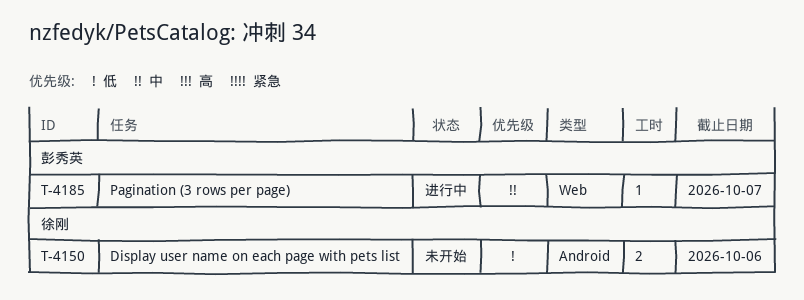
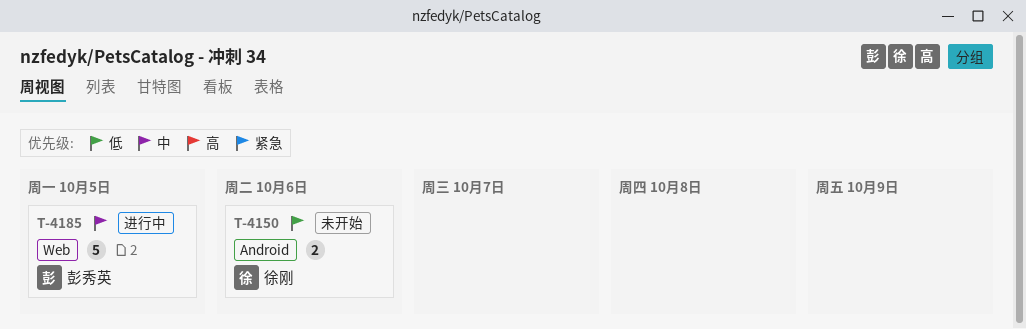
T-4185, estimate: 1 -> 5
T-4185, due: Oct 7 -> Oct 5

